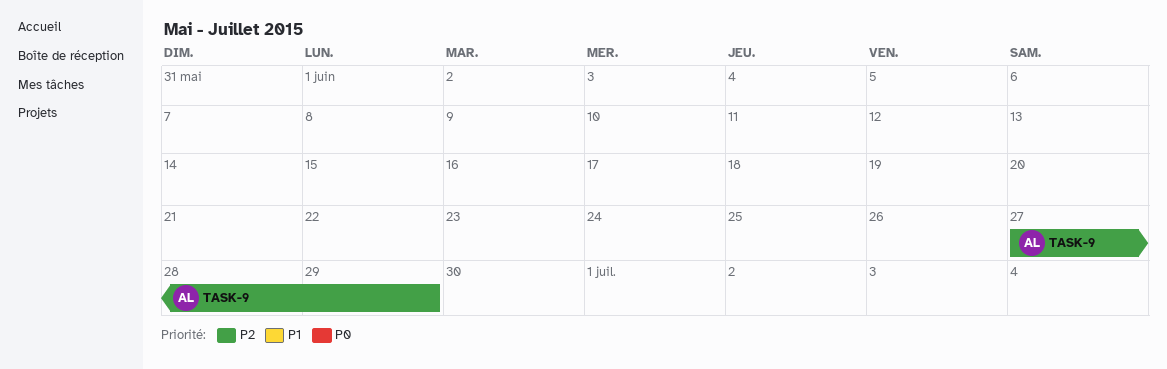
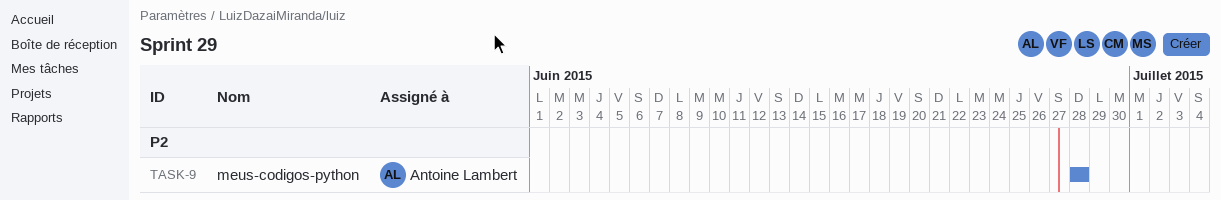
TASK-9, start: Jun 27 -> Jun 28
TASK-9, due: Jun 29 -> Jun 28

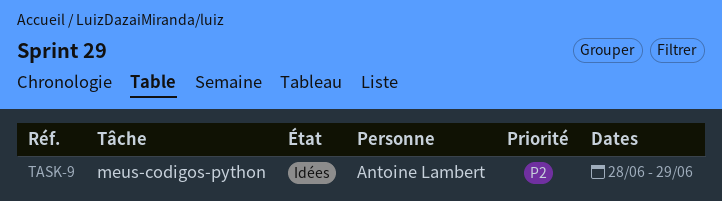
TASK-9, due: Jun 28 -> Jun 29

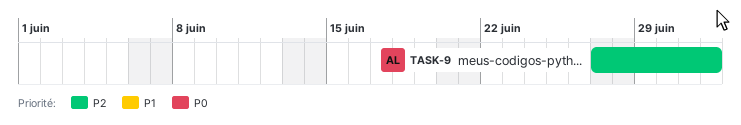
TASK-9, start: Jun 28 -> Jun 27
TASK-9, due: Jun 29 -> Jul 2

